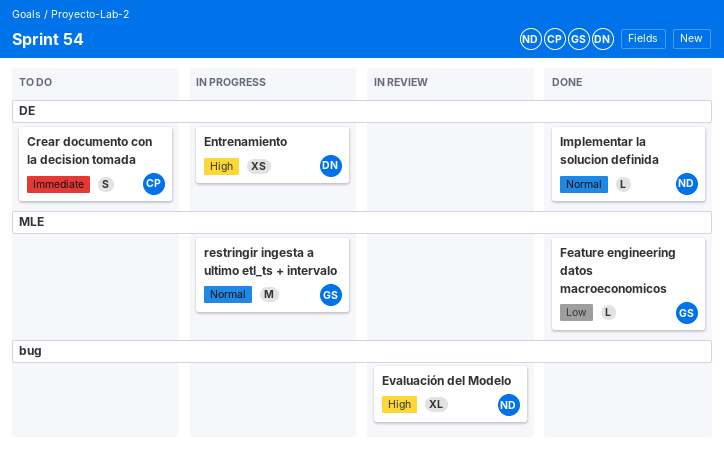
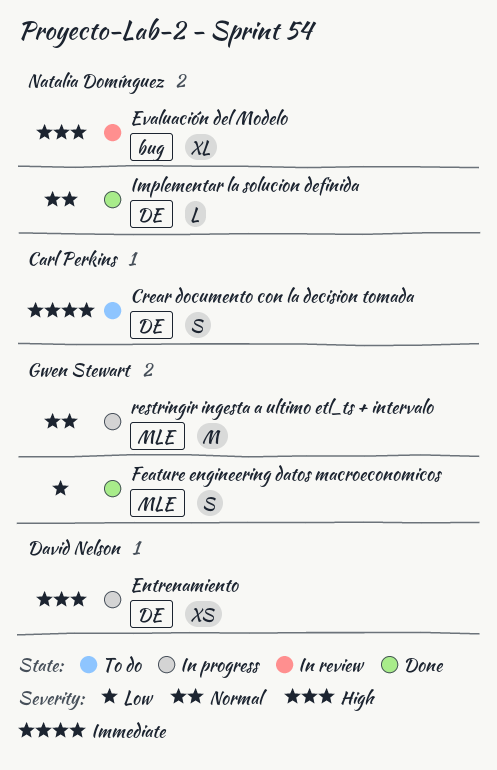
Feature engineering datos macroeconomicos, estimate: L -> S

